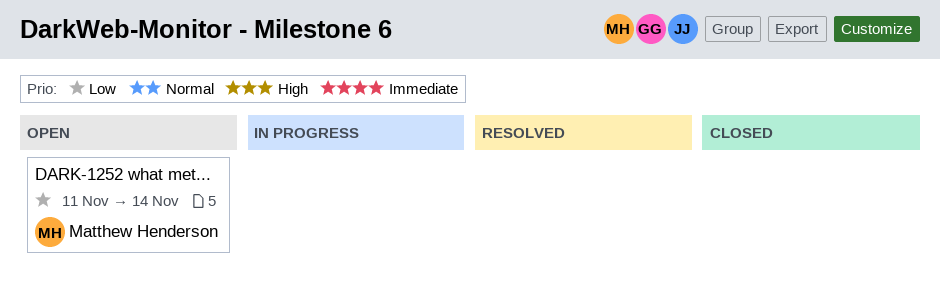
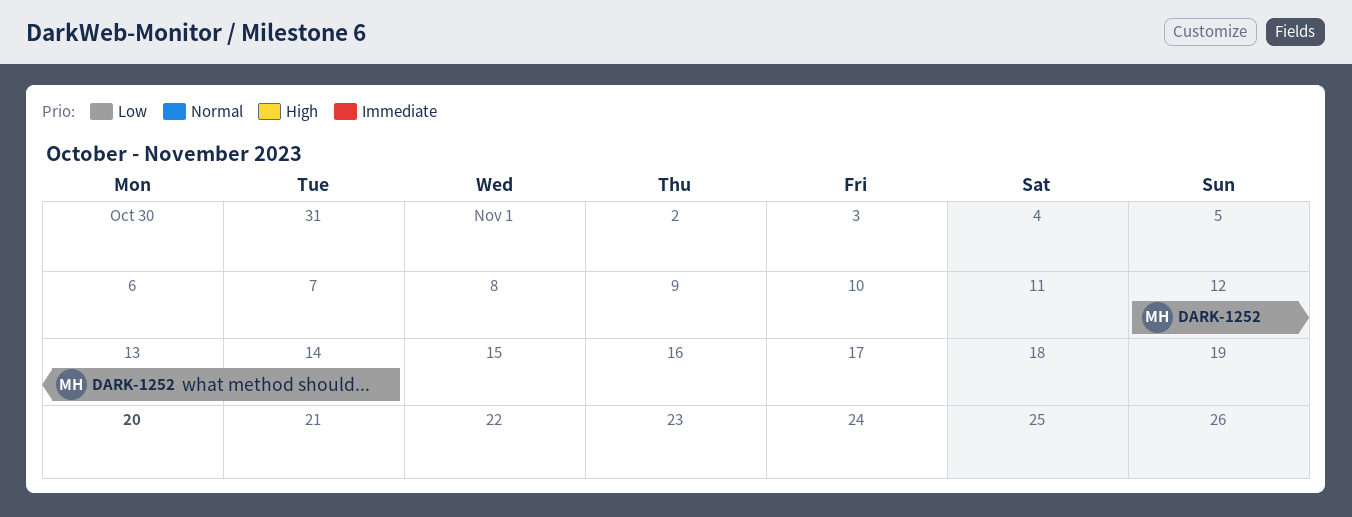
DARK-1252, start: Nov 11 -> Nov 12

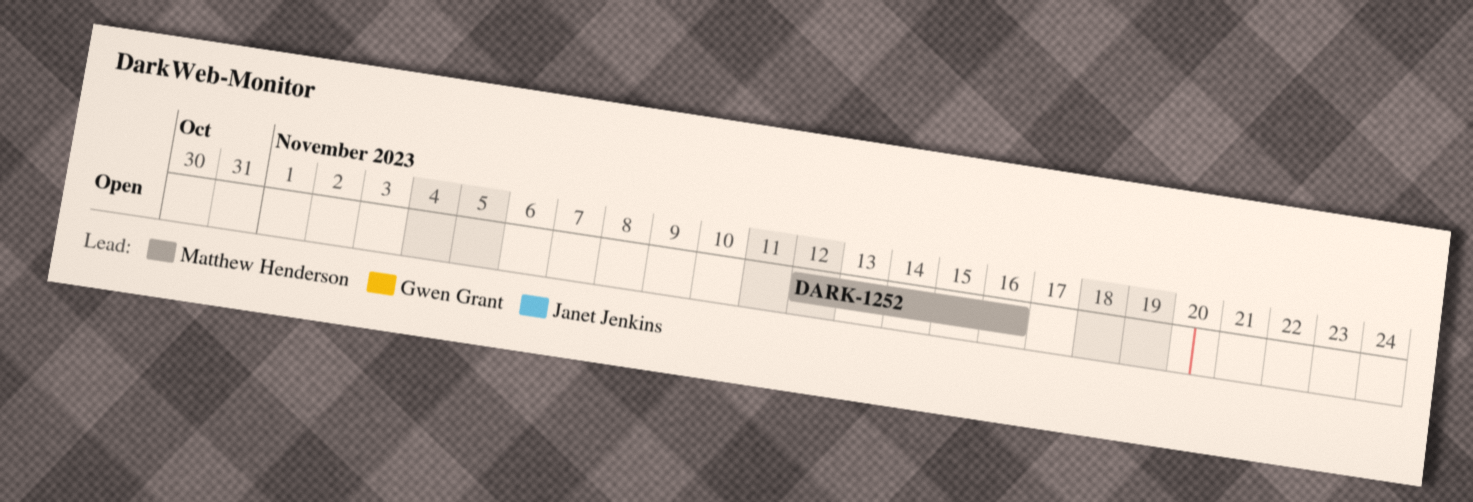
DARK-1252, due: Nov 14 -> Nov 16

